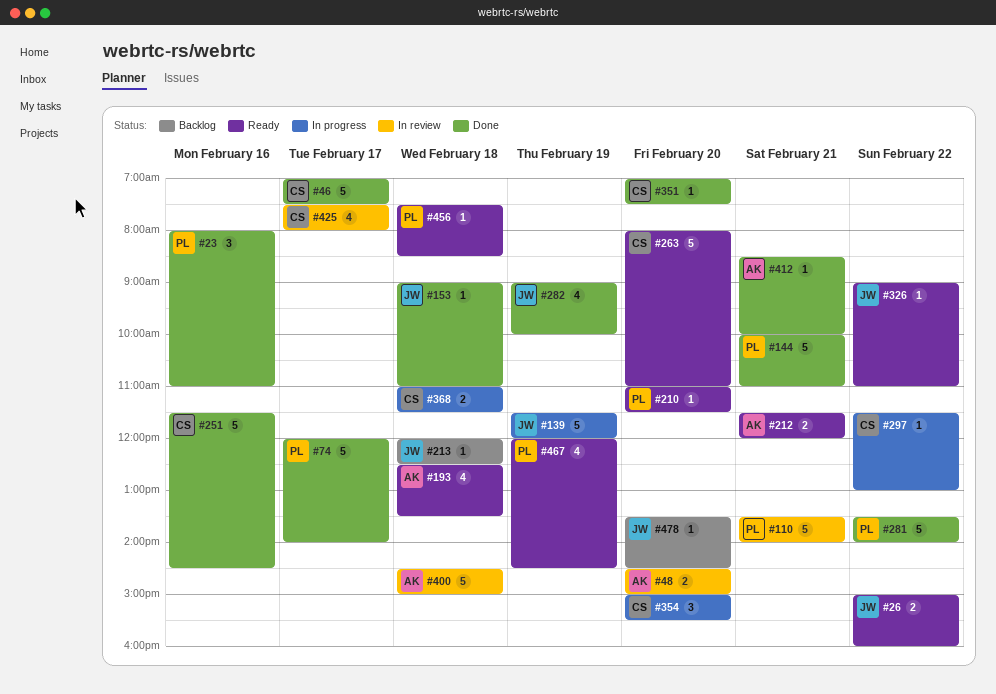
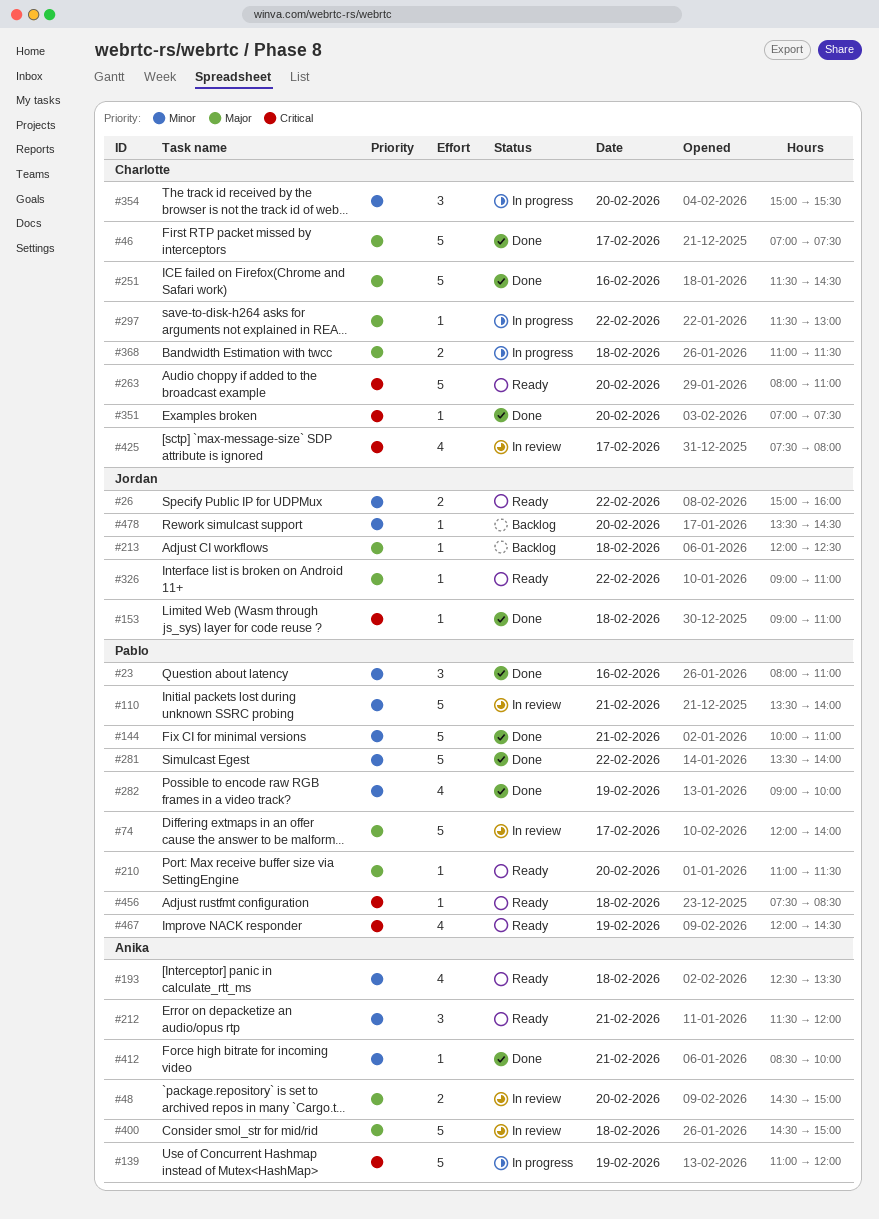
#74, status: Done -> In review
#139, owner: Jordan -> Anika
#139, begins: 11:30 -> 11:00
#212, estimate: 2 -> 3
#282, owner: Jordan -> Pablo

